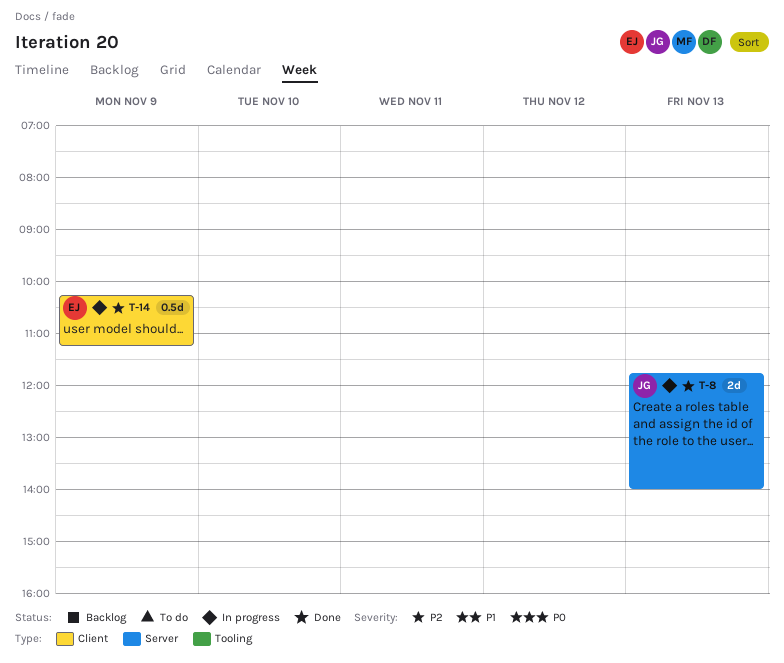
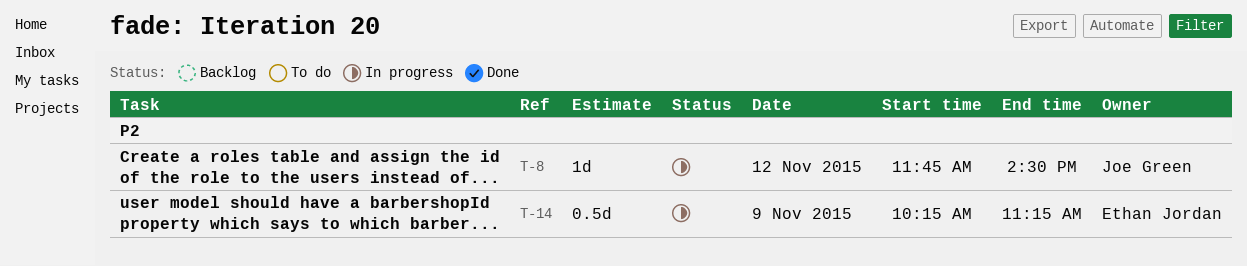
T-8, estimate: 2d -> 1d
T-8, day: Nov 13 -> Nov 12
T-8, ends: 14:00 -> 14:30

